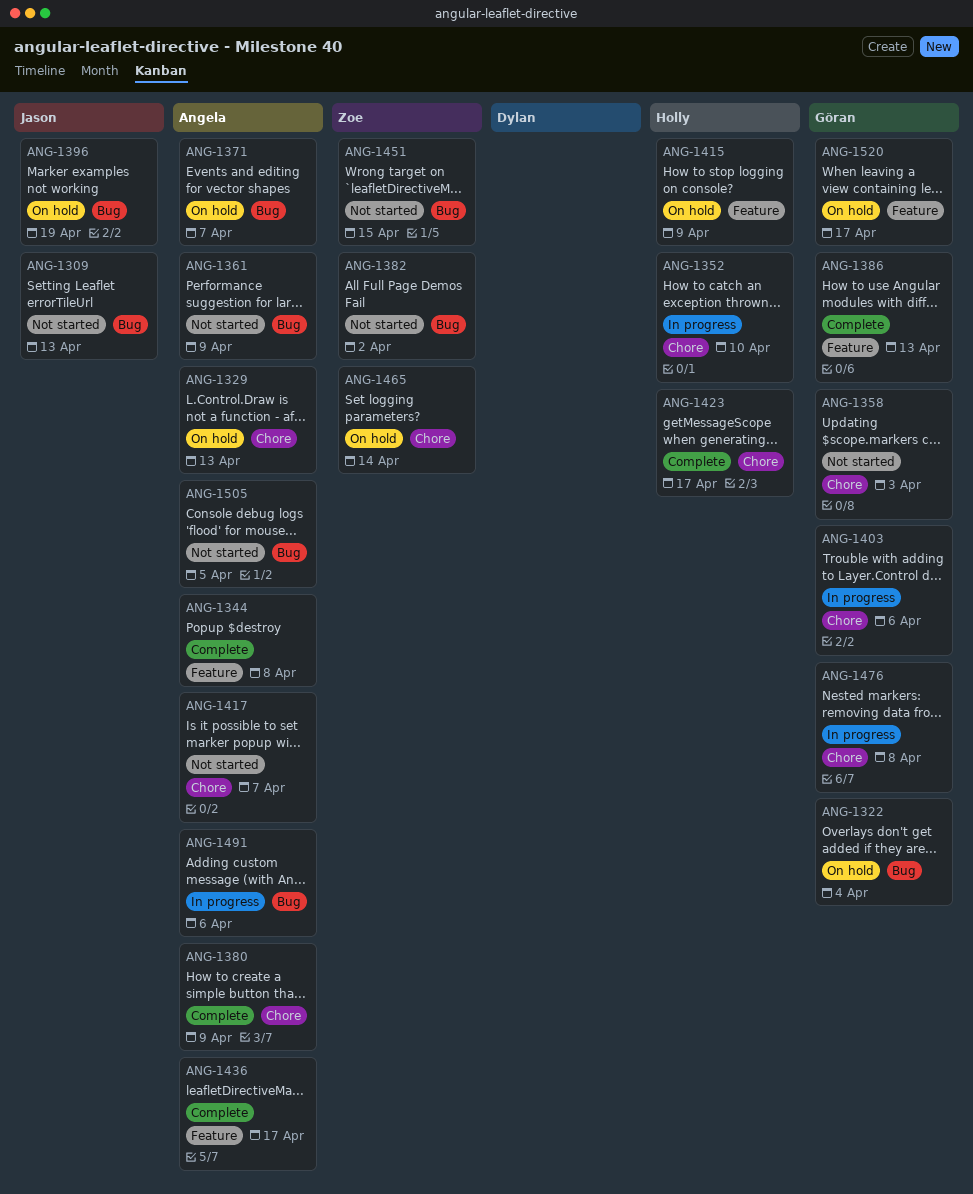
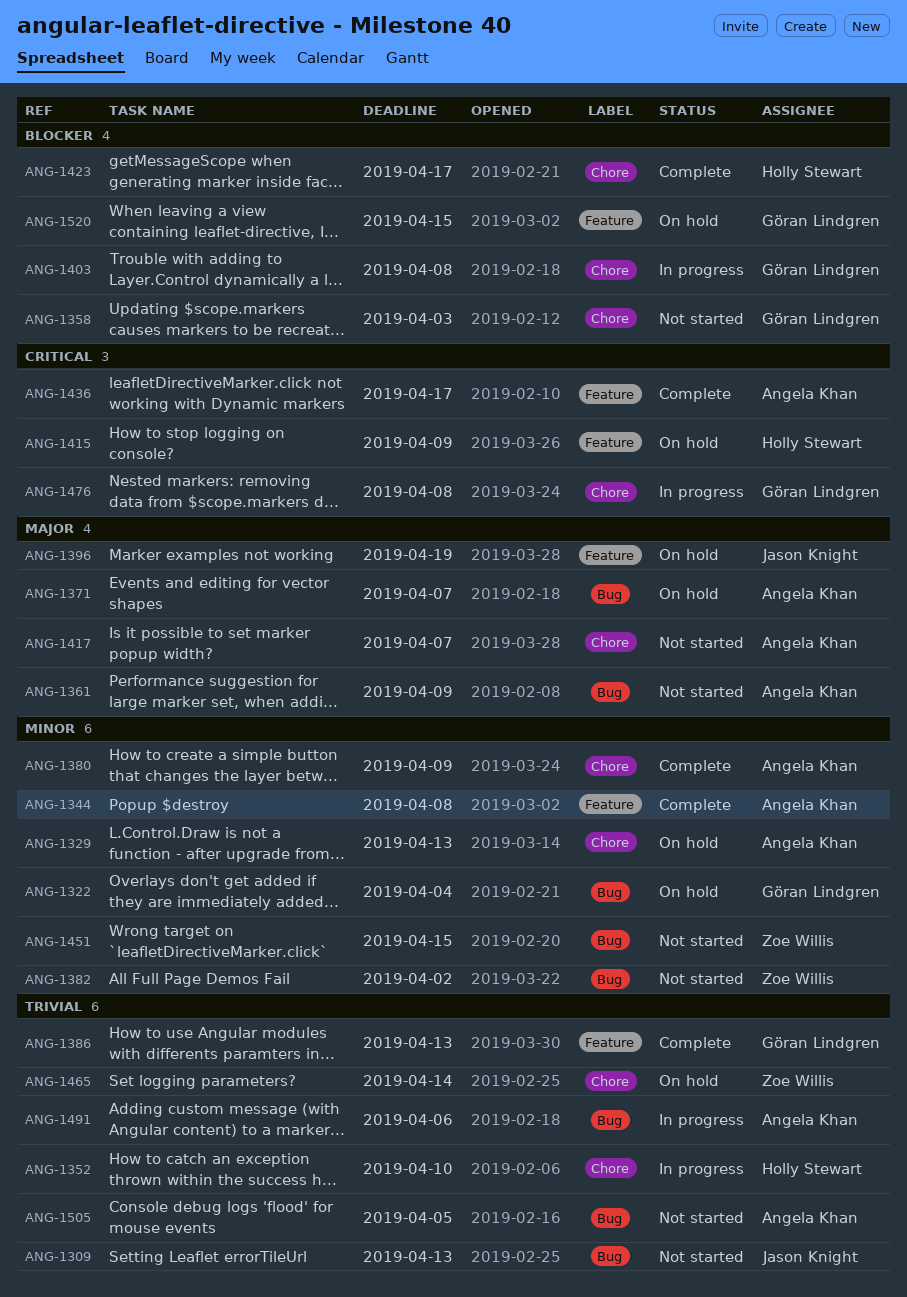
ANG-1396, label: Bug -> Feature
ANG-1403, due: Apr 6 -> Apr 8
ANG-1520, due: Apr 17 -> Apr 15

